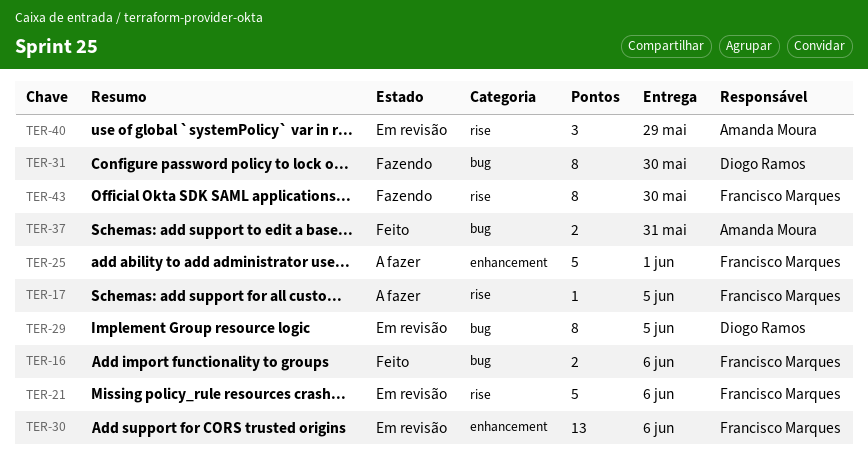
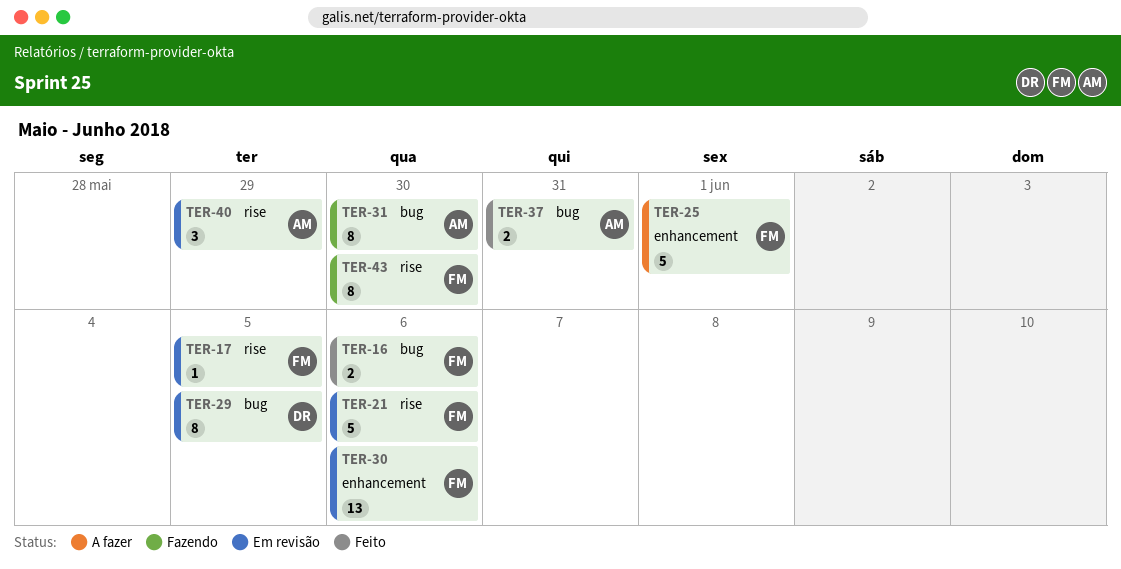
TER-17, status: A fazer -> Em revisão
TER-31, owner: Diogo Ramos -> Amanda Moura

